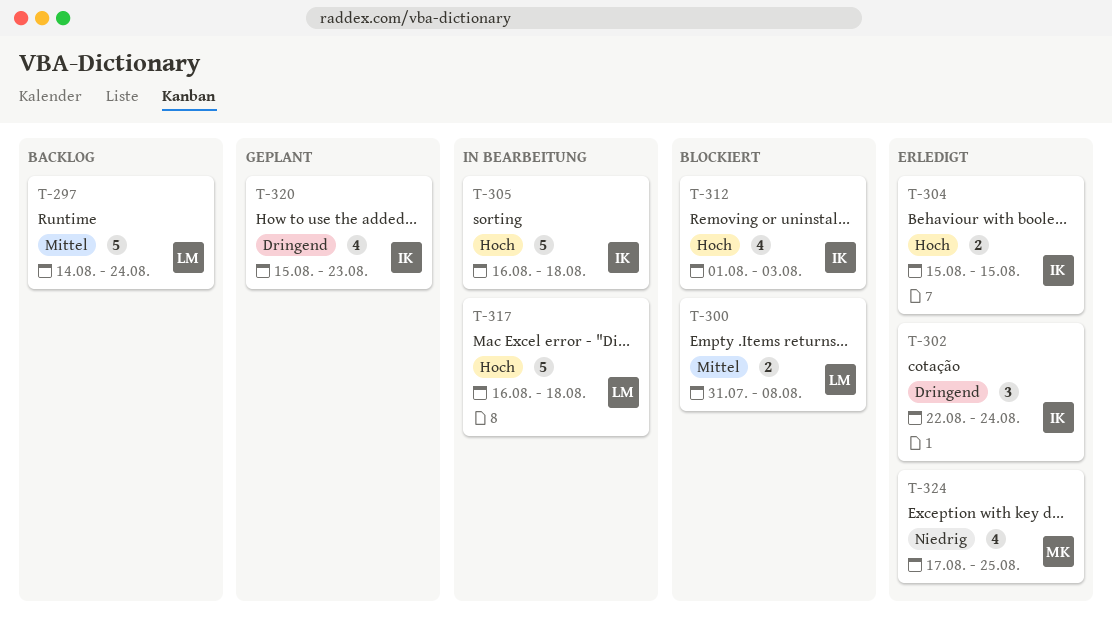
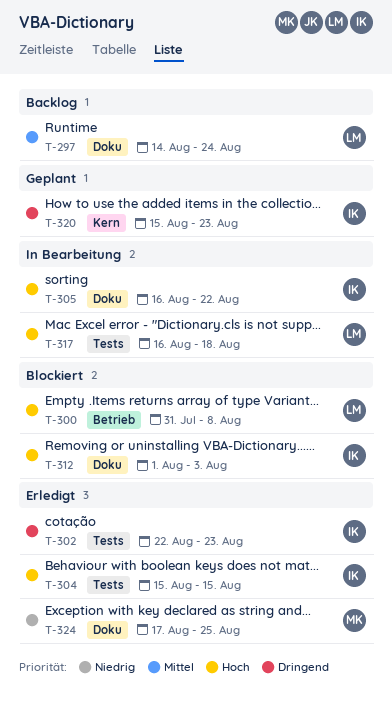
T-300, priority: Mittel -> Hoch
T-302, due: Aug 24 -> Aug 23
T-305, due: Aug 18 -> Aug 22

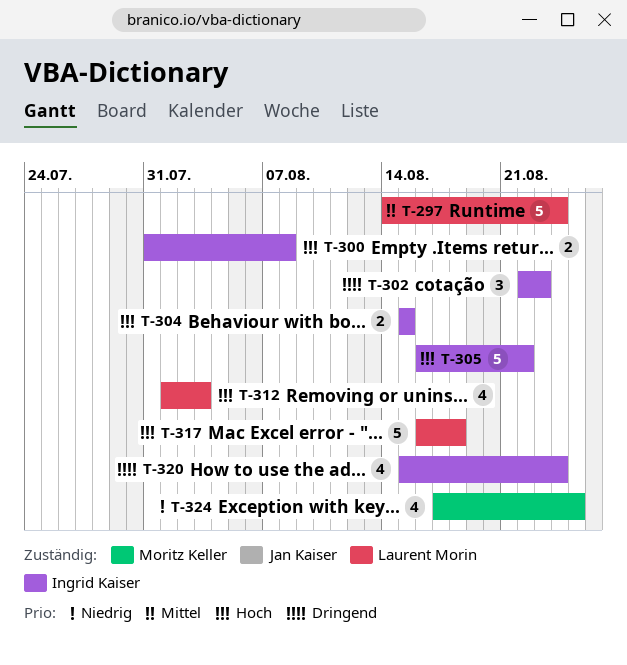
T-300, owner: Laurent Morin -> Ingrid Kaiser
T-312, owner: Ingrid Kaiser -> Laurent Morin
T-320, due: Aug 23 -> Aug 24

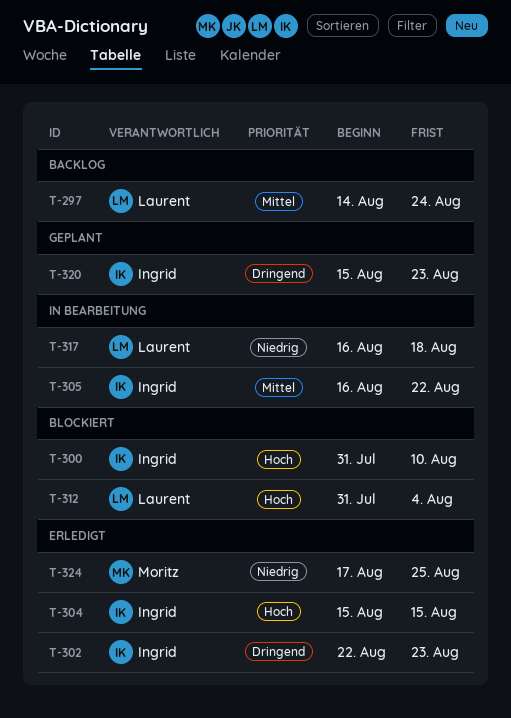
T-300, due: Aug 8 -> Aug 10
T-305, priority: Hoch -> Mittel
T-312, start: Aug 1 -> Jul 31
T-312, due: Aug 3 -> Aug 4
T-317, priority: Hoch -> Niedrig
T-320, due: Aug 24 -> Aug 23

